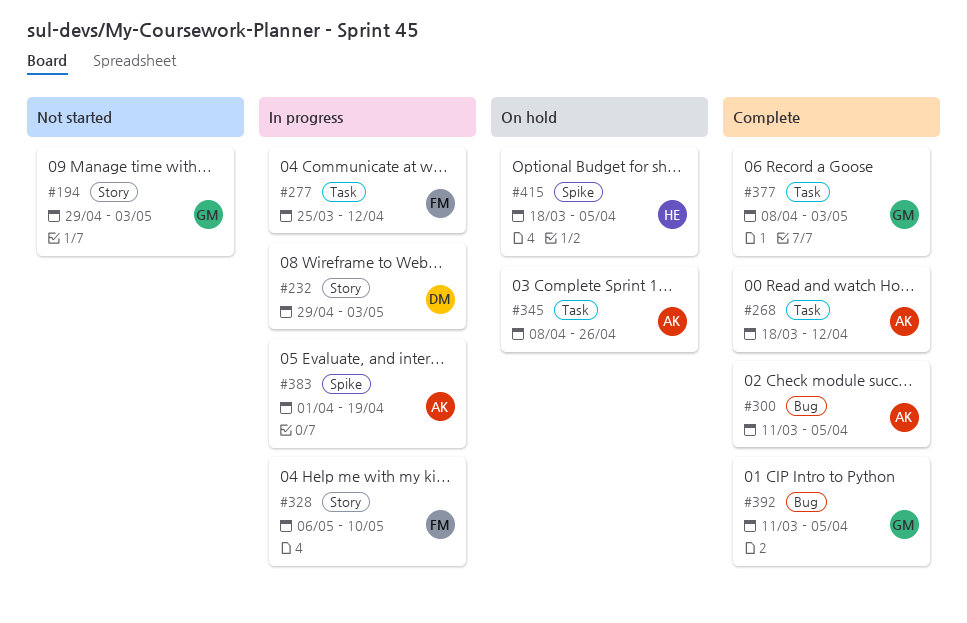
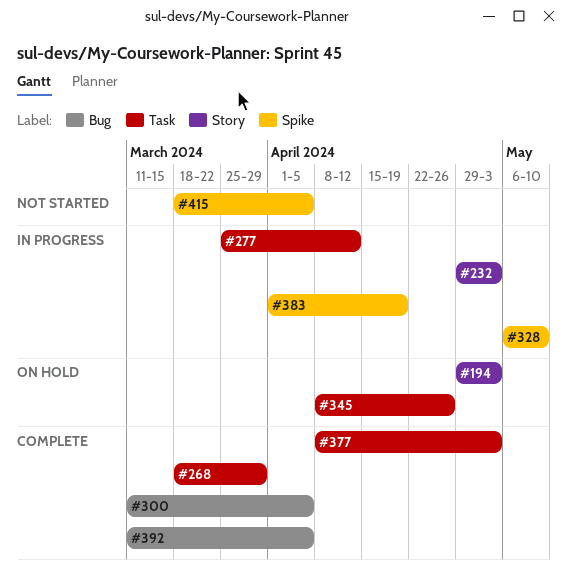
#194, status: Not started -> On hold
#268, due: Apr 12 -> Mar 29
#328, label: Story -> Spike
#415, status: On hold -> Not started

